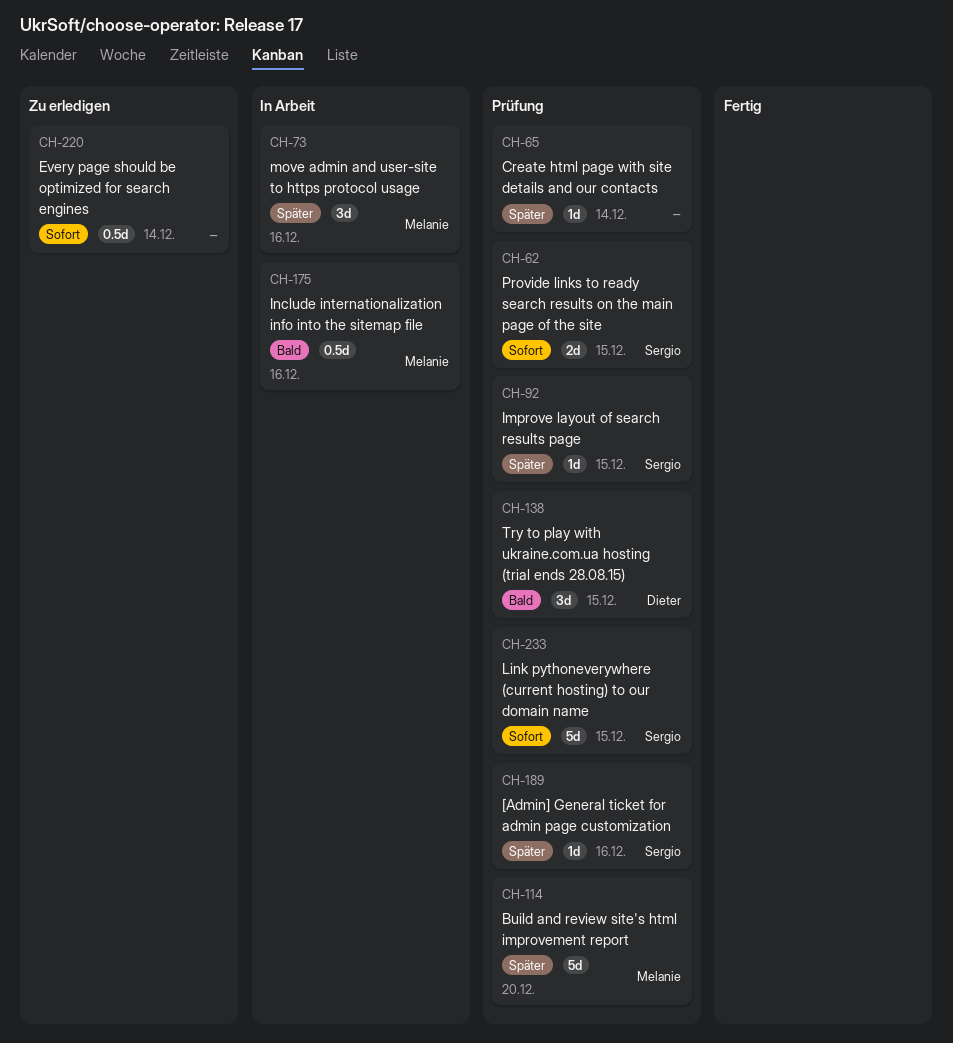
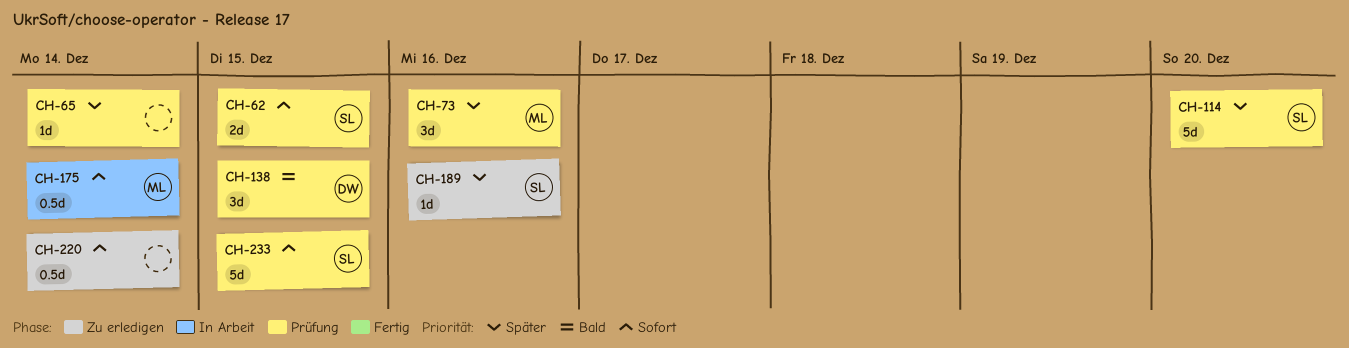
CH-73, status: In Arbeit -> Prüfung
CH-92: present -> none
CH-114, owner: Melanie -> Sergio
CH-175, priority: Bald -> Sofort
CH-175, due: Dec 16 -> Dec 14
CH-189, status: Prüfung -> Zu erledigen

